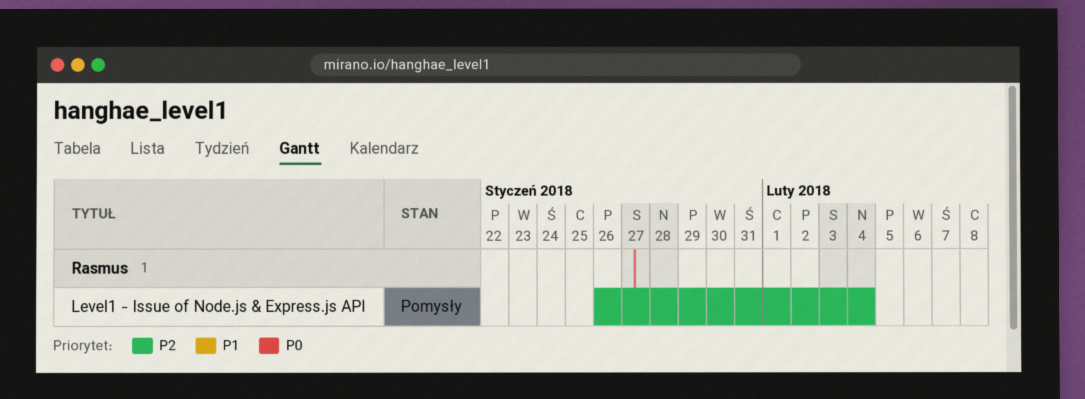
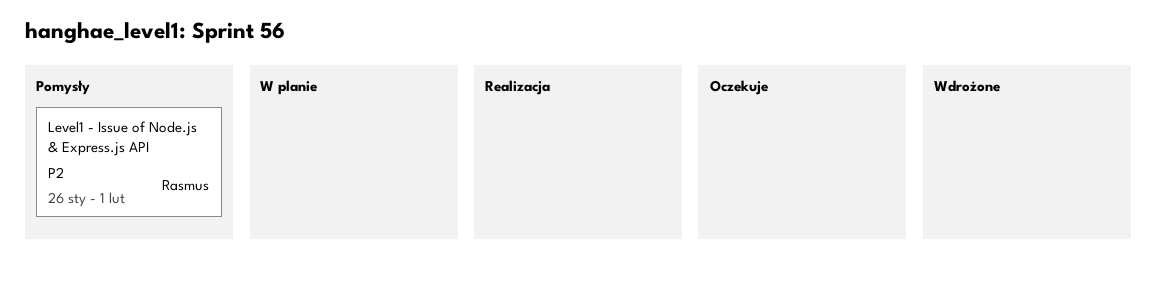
Level1 - Issue of Node.js & Express.js API, due: Feb 4 -> Feb 1

